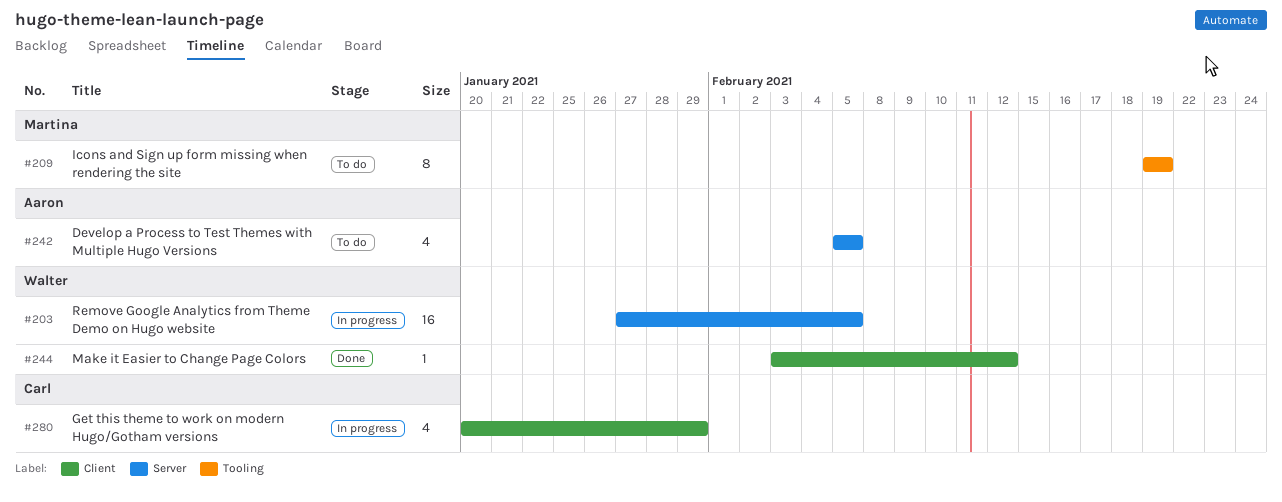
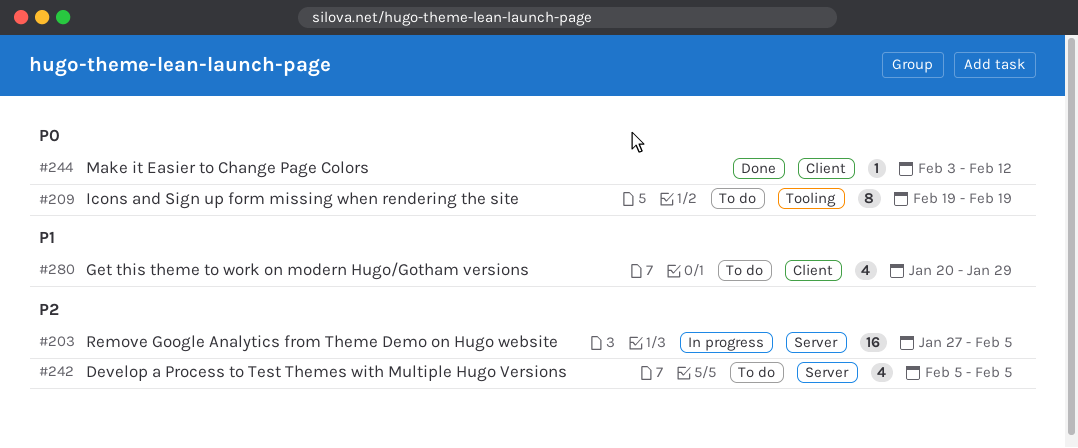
#280, status: In progress -> To do

